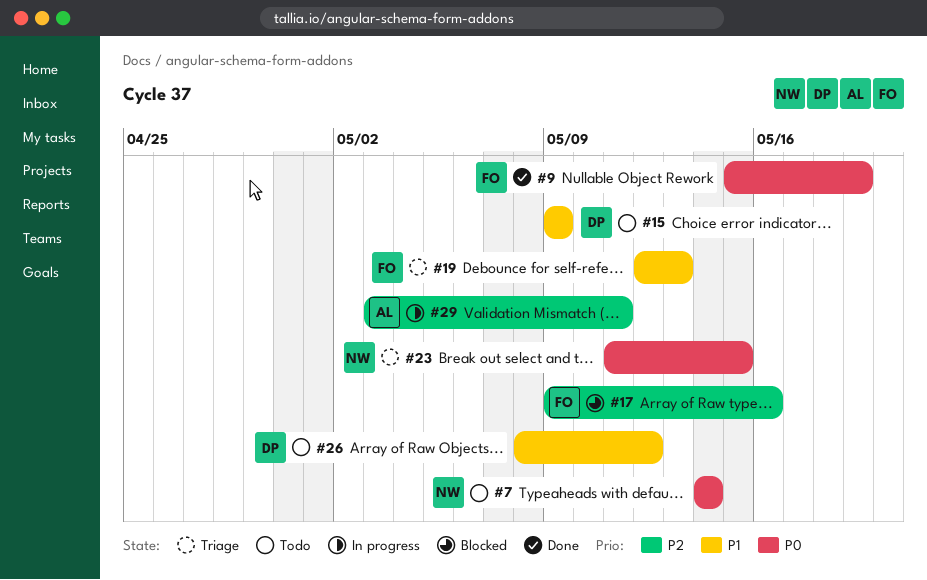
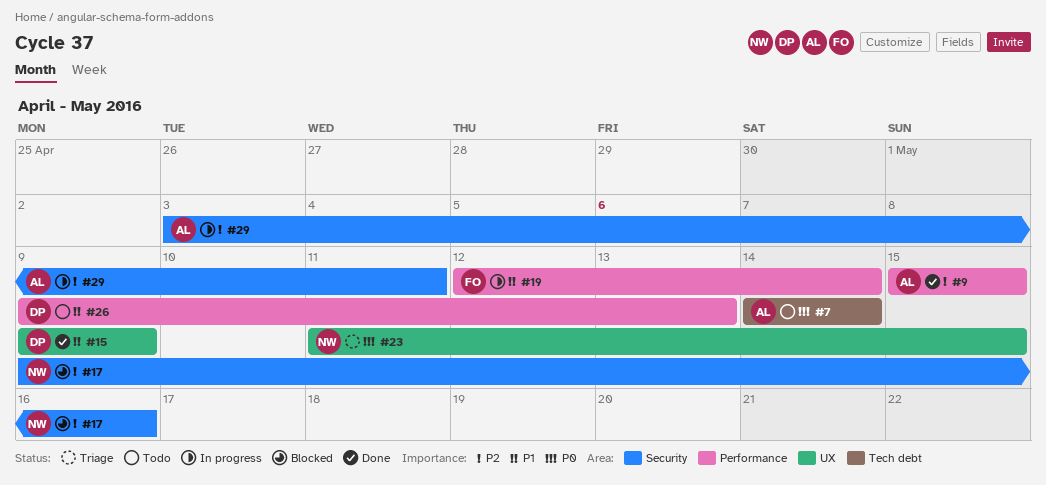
#7, owner: NW -> AL
#9, owner: FO -> AL
#9, priority: P0 -> P2
#9, due: May 19 -> May 15
#15, status: Todo -> Done
#17, owner: FO -> NW
#19, status: Triage -> In progress
#19, due: May 13 -> May 14
#26, start: May 8 -> May 9
#26, due: May 12 -> May 13

